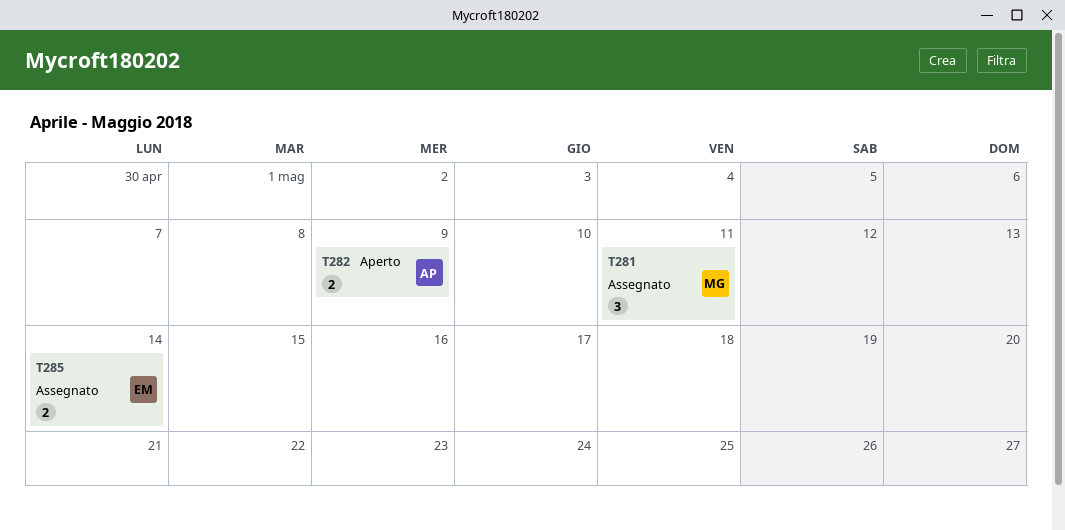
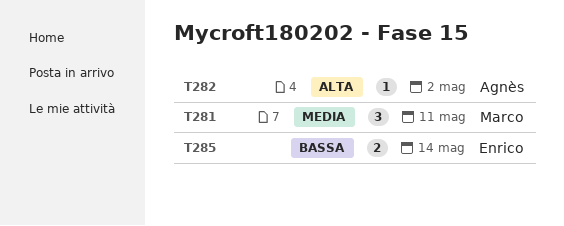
T282, estimate: 2 -> 1
T282, due: May 9 -> May 2

